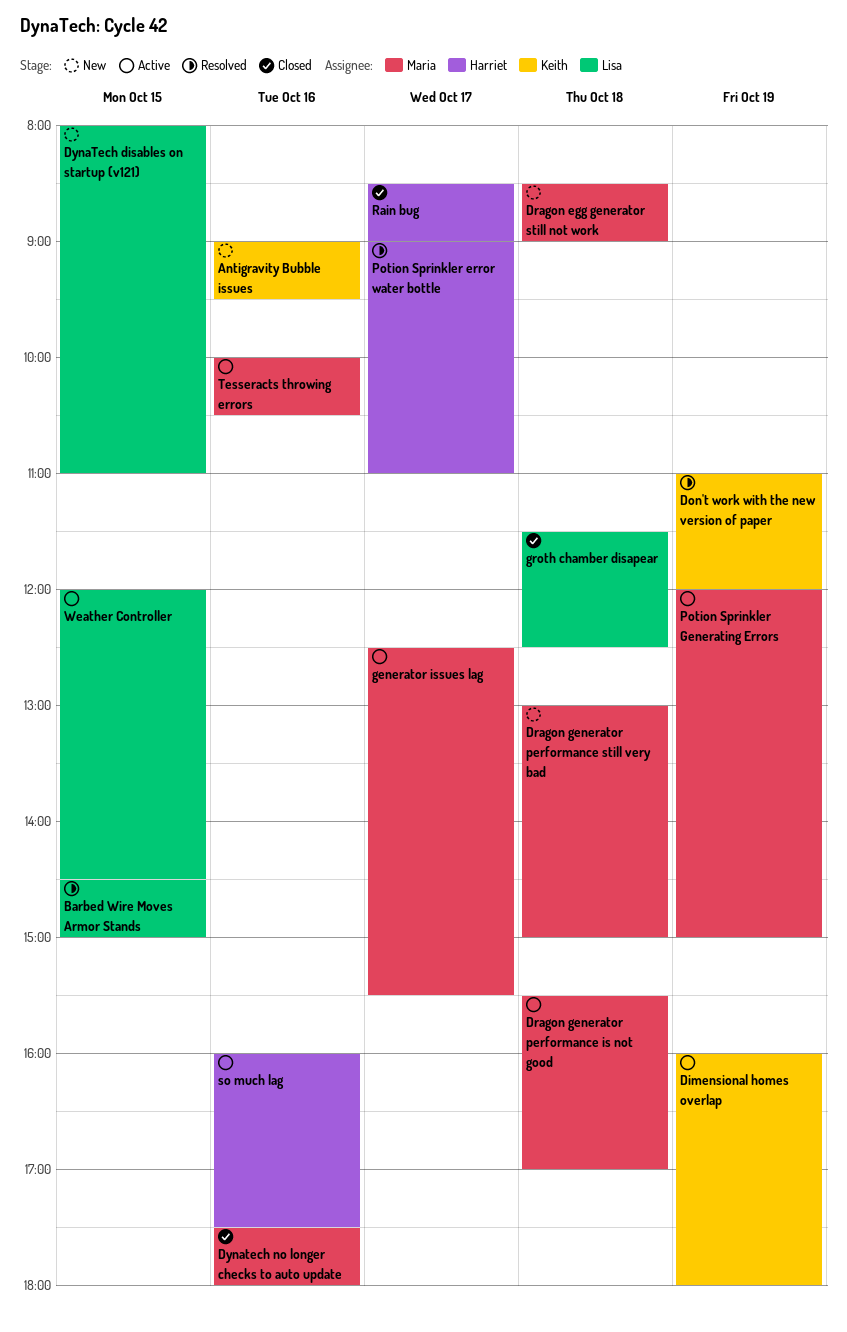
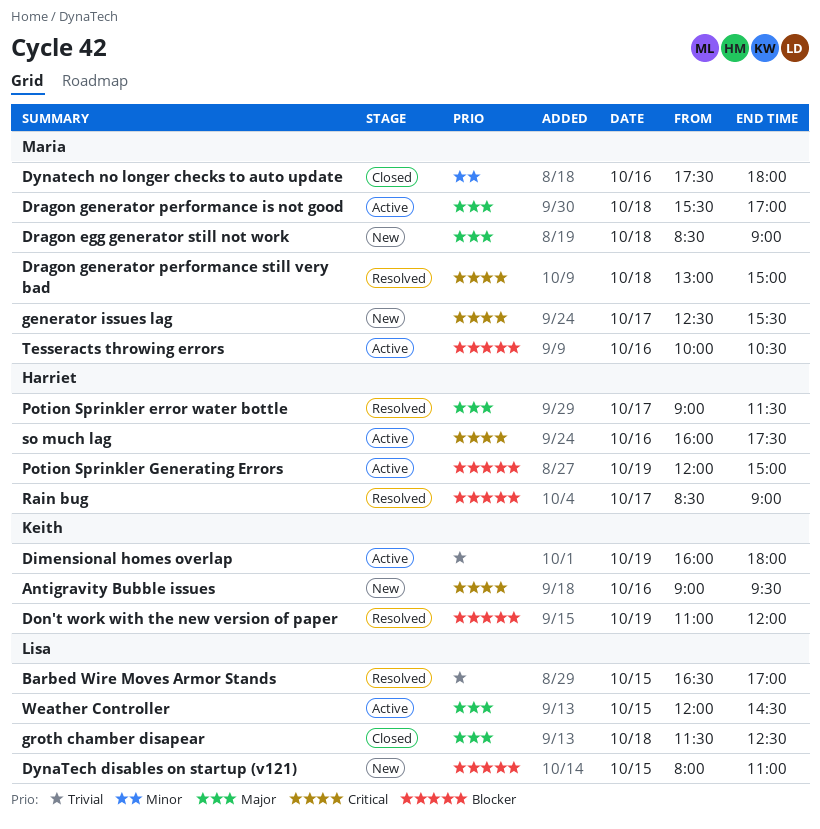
Barbed Wire Moves Armor Stands, begins: 14:30 -> 16:30
Barbed Wire Moves Armor Stands, ends: 15:00 -> 17:00
Dragon generator performance still very bad, status: New -> Resolved
generator issues lag, status: Active -> New
Potion Sprinkler error water bottle, ends: 11:00 -> 11:30
Potion Sprinkler Generating Errors, owner: Maria -> Harriet
Rain bug, status: Closed -> Resolved

